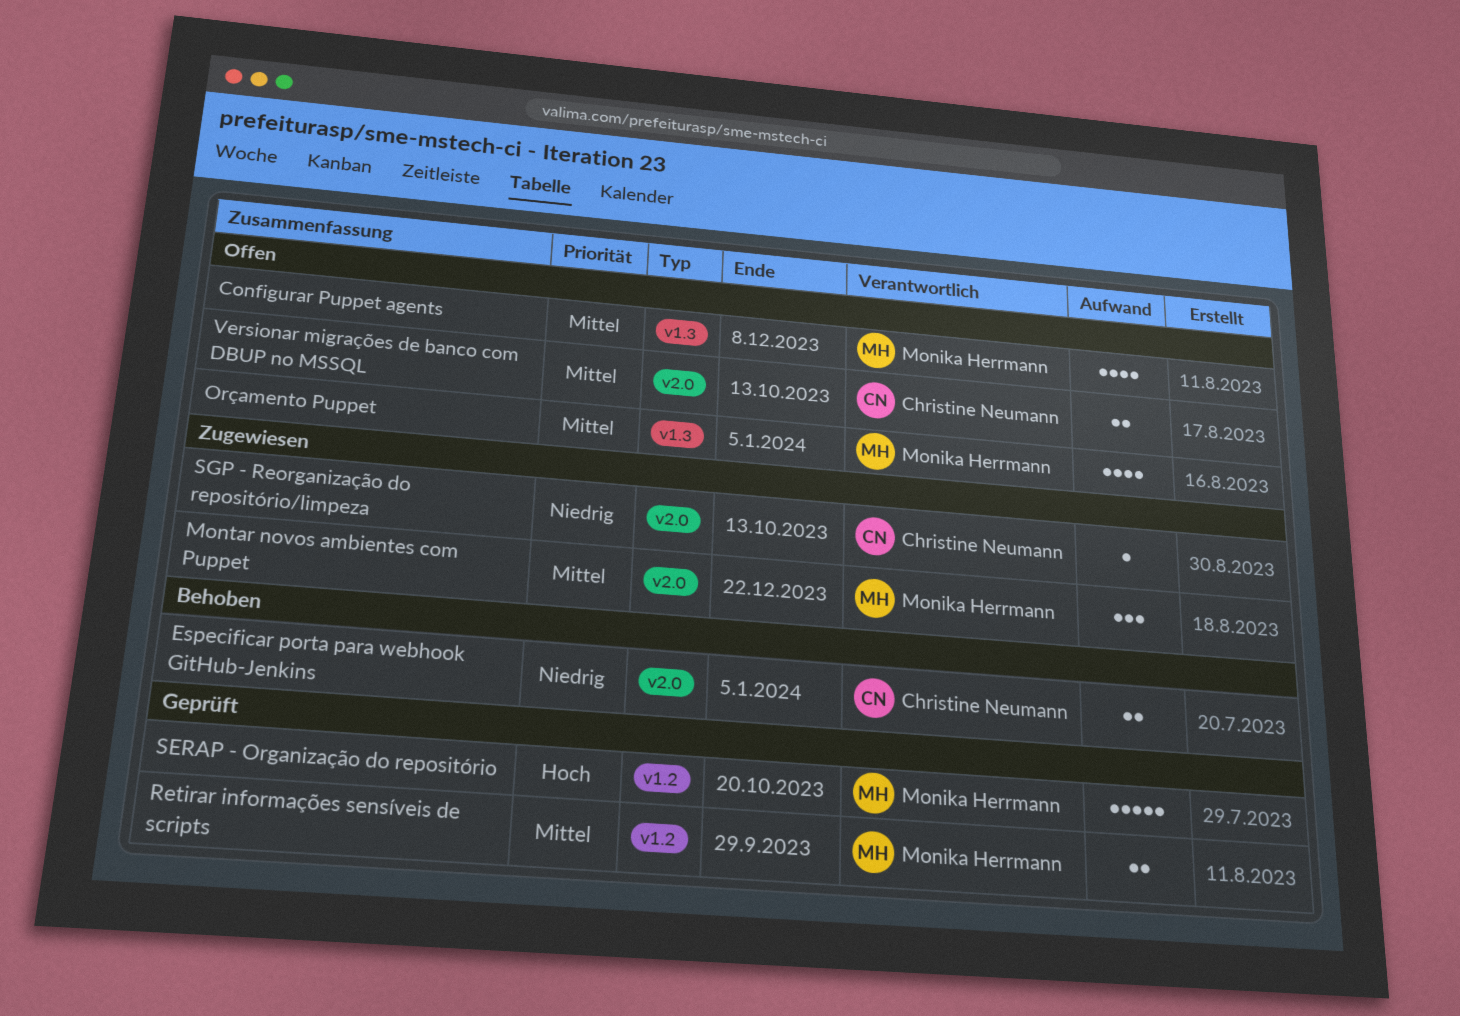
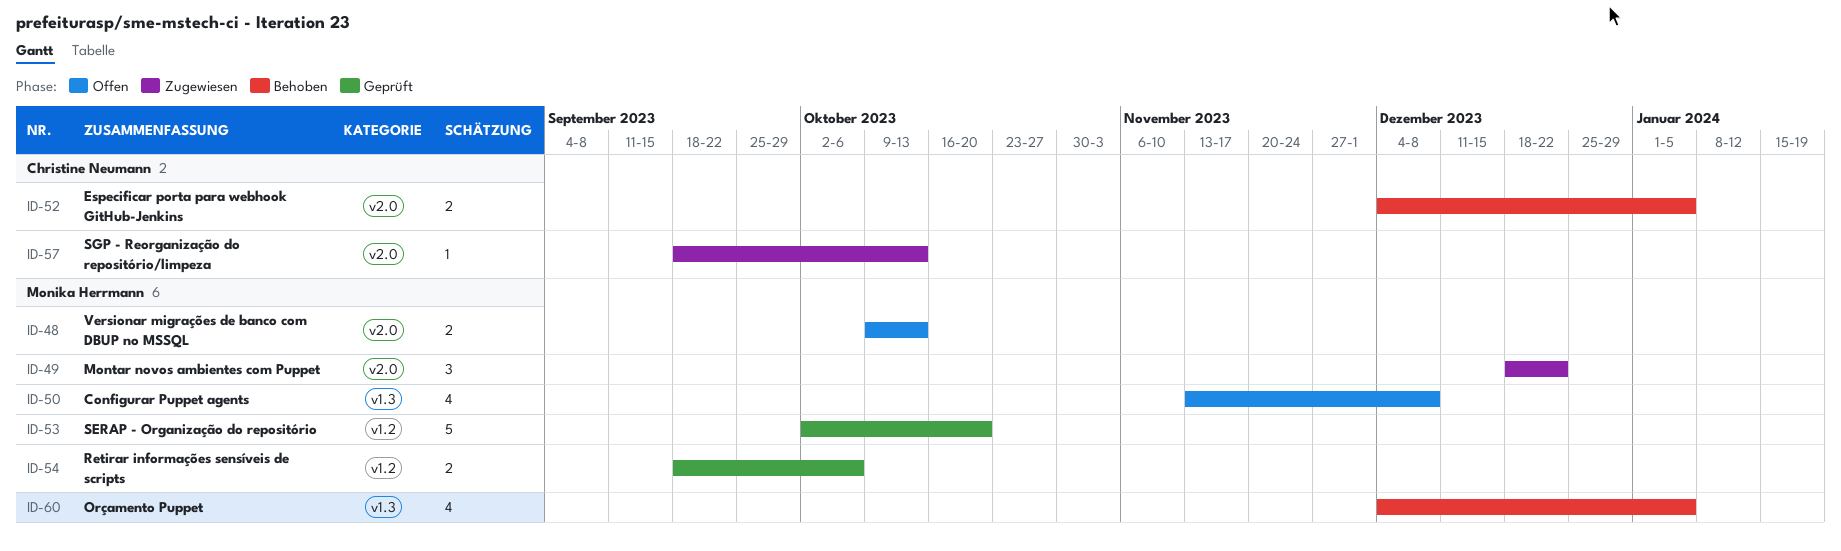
Orçamento Puppet, status: Offen -> Behoben
Retirar informações sensíveis de scripts, due: Sep 29 -> Oct 6
Versionar migrações de banco com DBUP no MSSQL, owner: Christine Neumann -> Monika Herrmann

